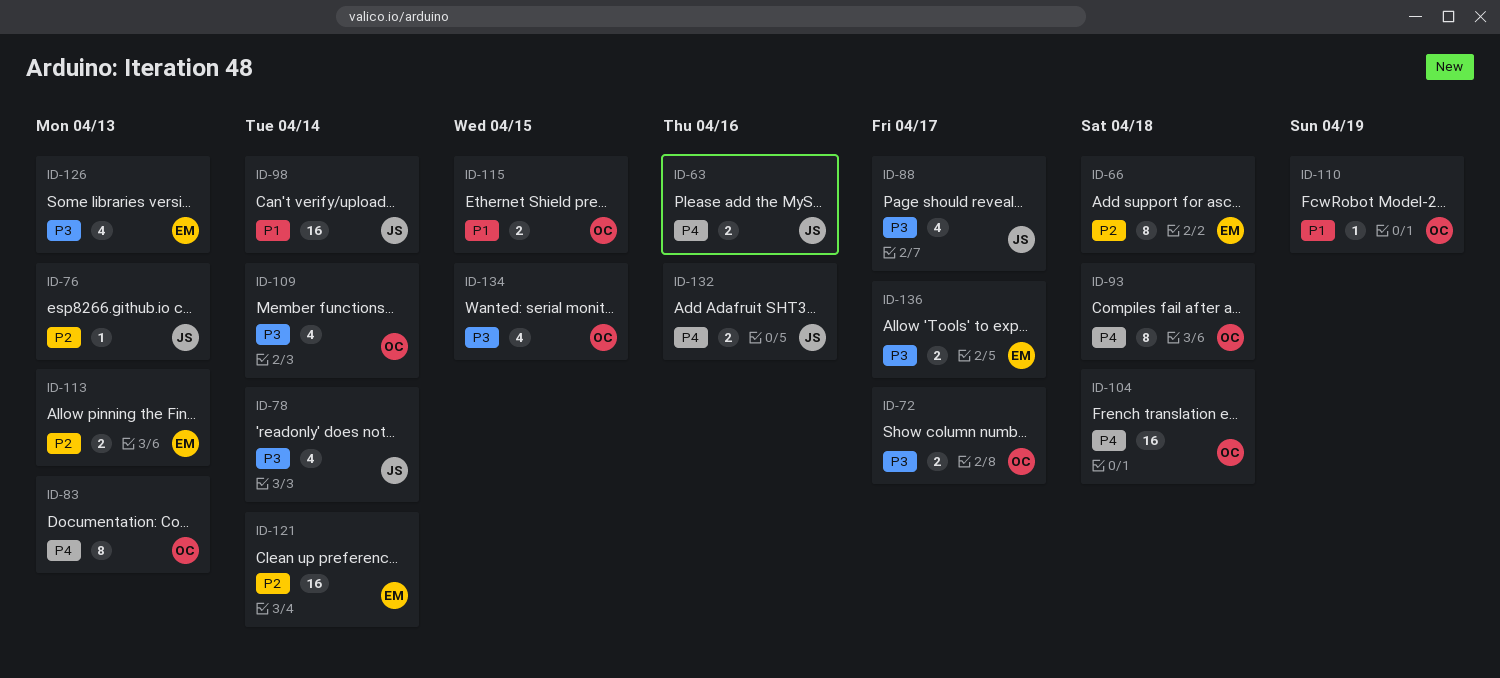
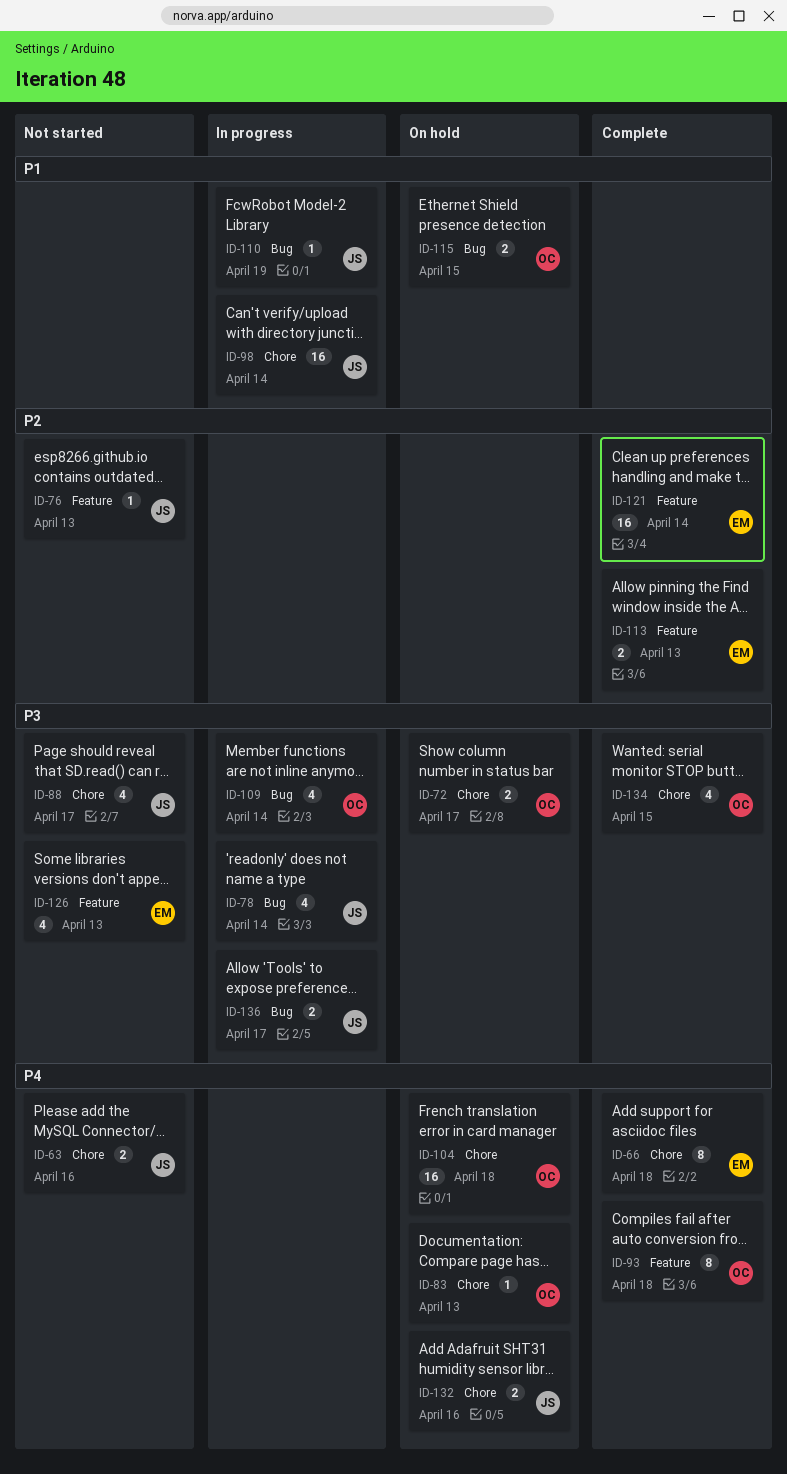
ID-66, priority: P2 -> P4
ID-83, estimate: 8 -> 1
ID-110, owner: OC -> JS
ID-136, owner: EM -> JS

